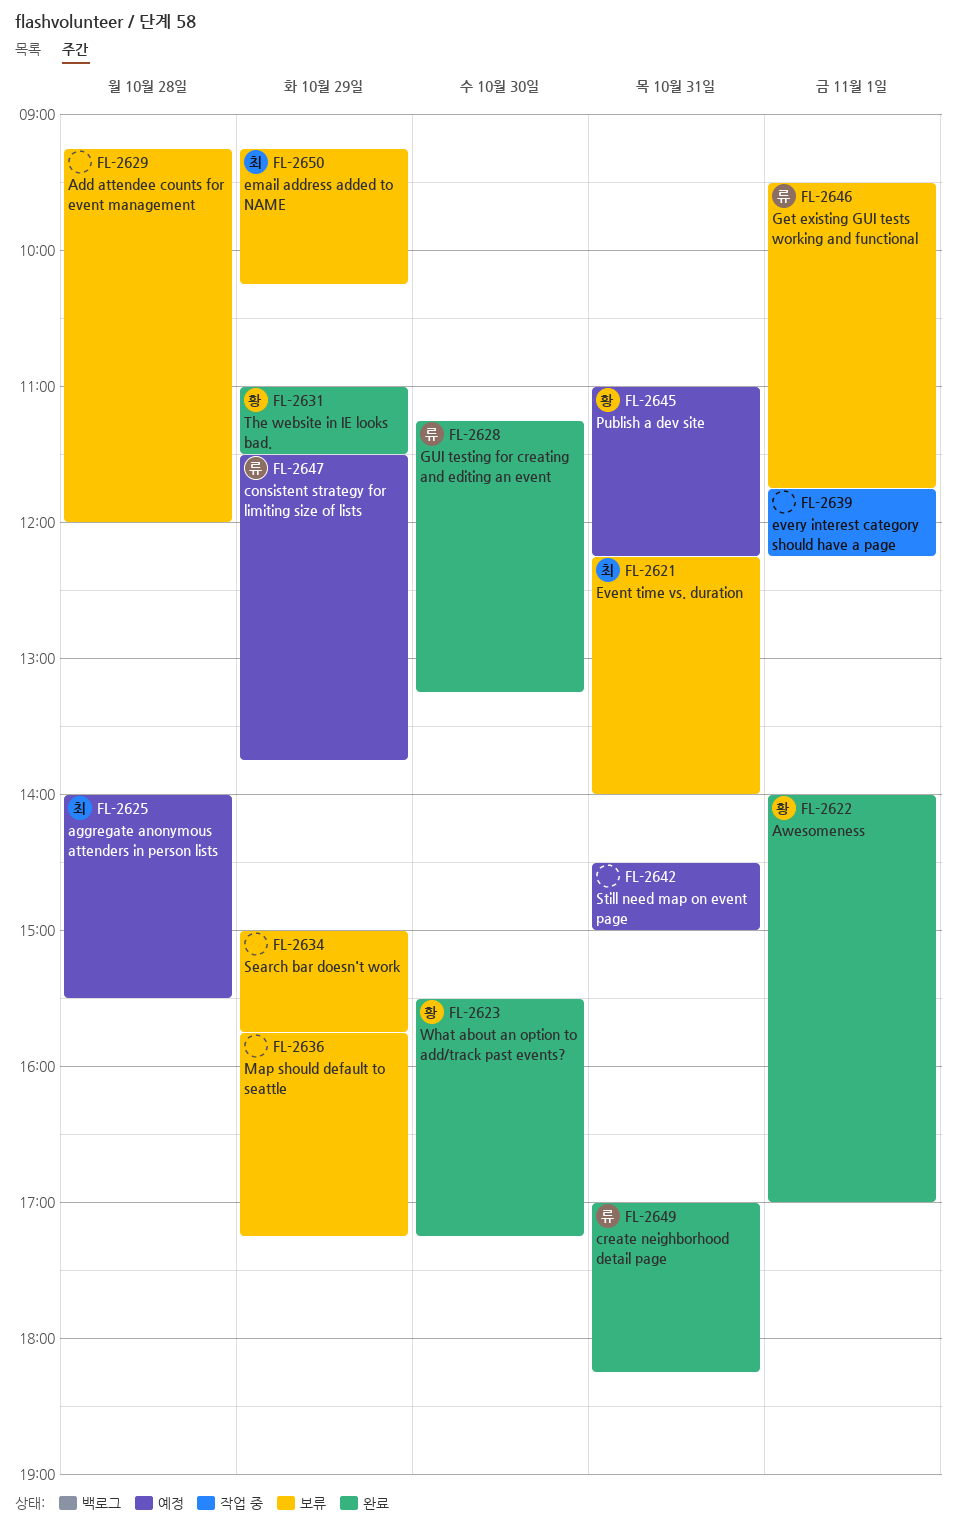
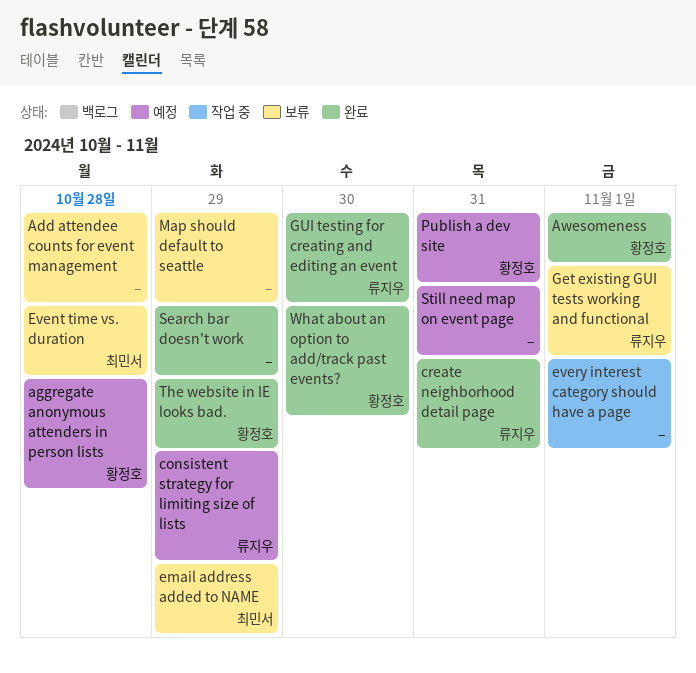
aggregate anonymous attenders in person lists, owner: 최민서 -> 황정호
Event time vs. duration, day: Oct 31 -> Oct 28
Search bar doesn't work, status: 보류 -> 완료

